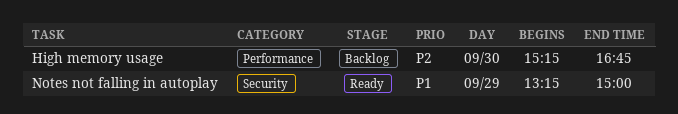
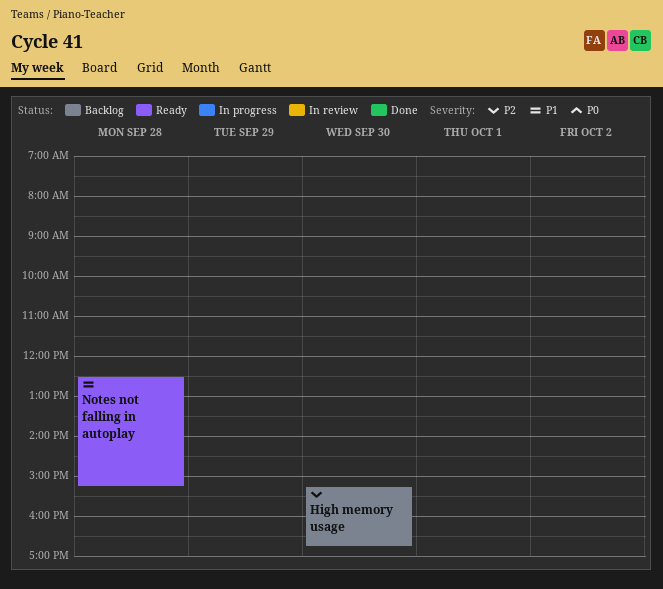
Notes not falling in autoplay, day: Sep 29 -> Sep 28
Notes not falling in autoplay, begins: 13:15 -> 12:30
Notes not falling in autoplay, ends: 15:00 -> 15:15

